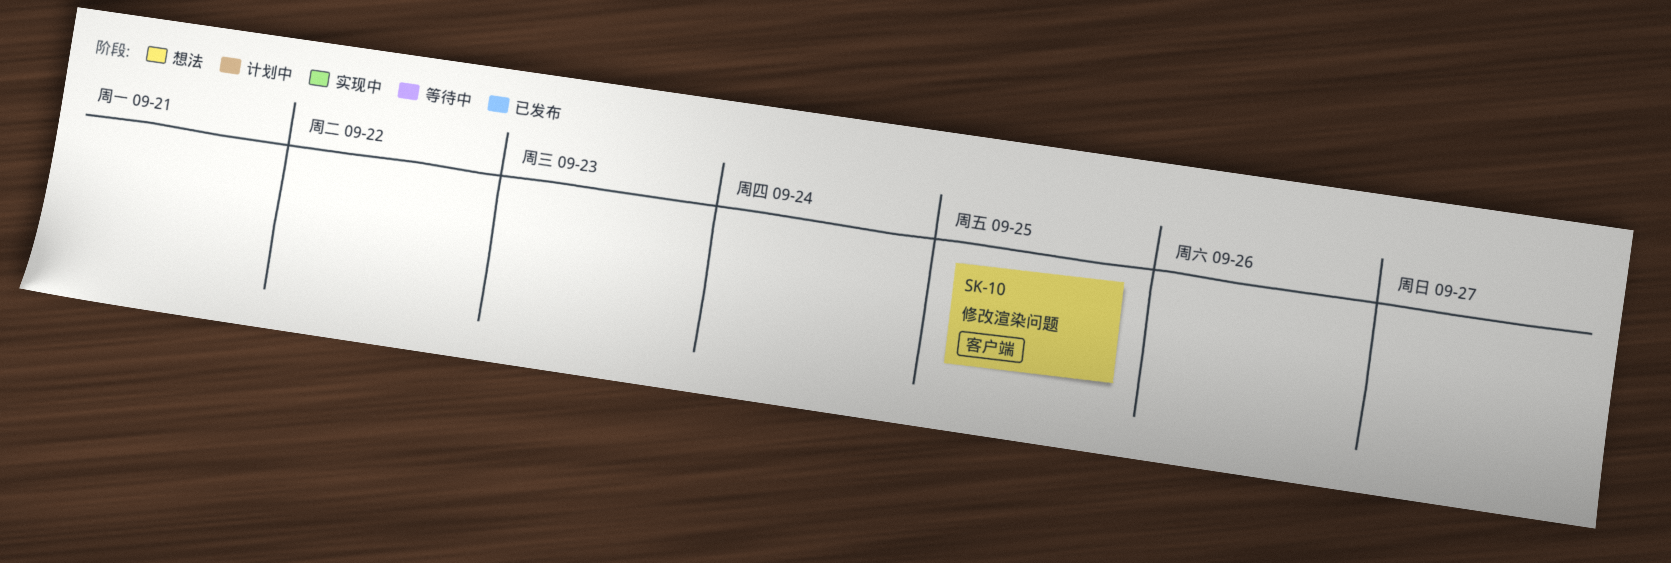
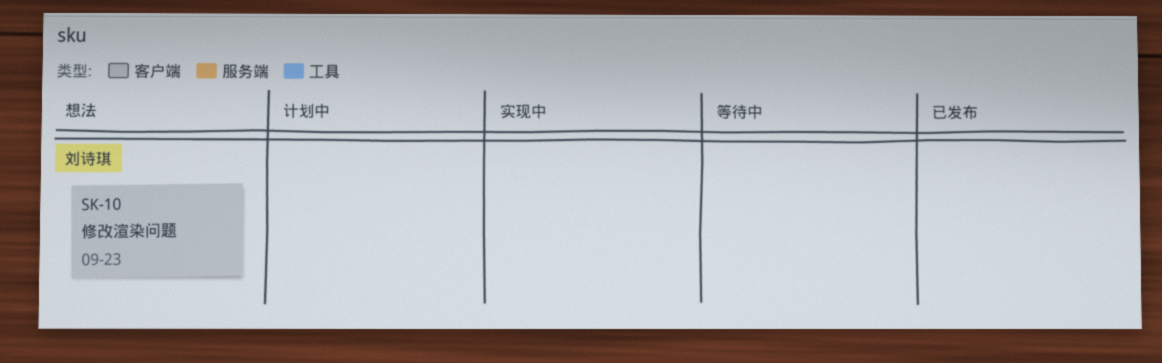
SK-10, due: Sep 25 -> Sep 23

